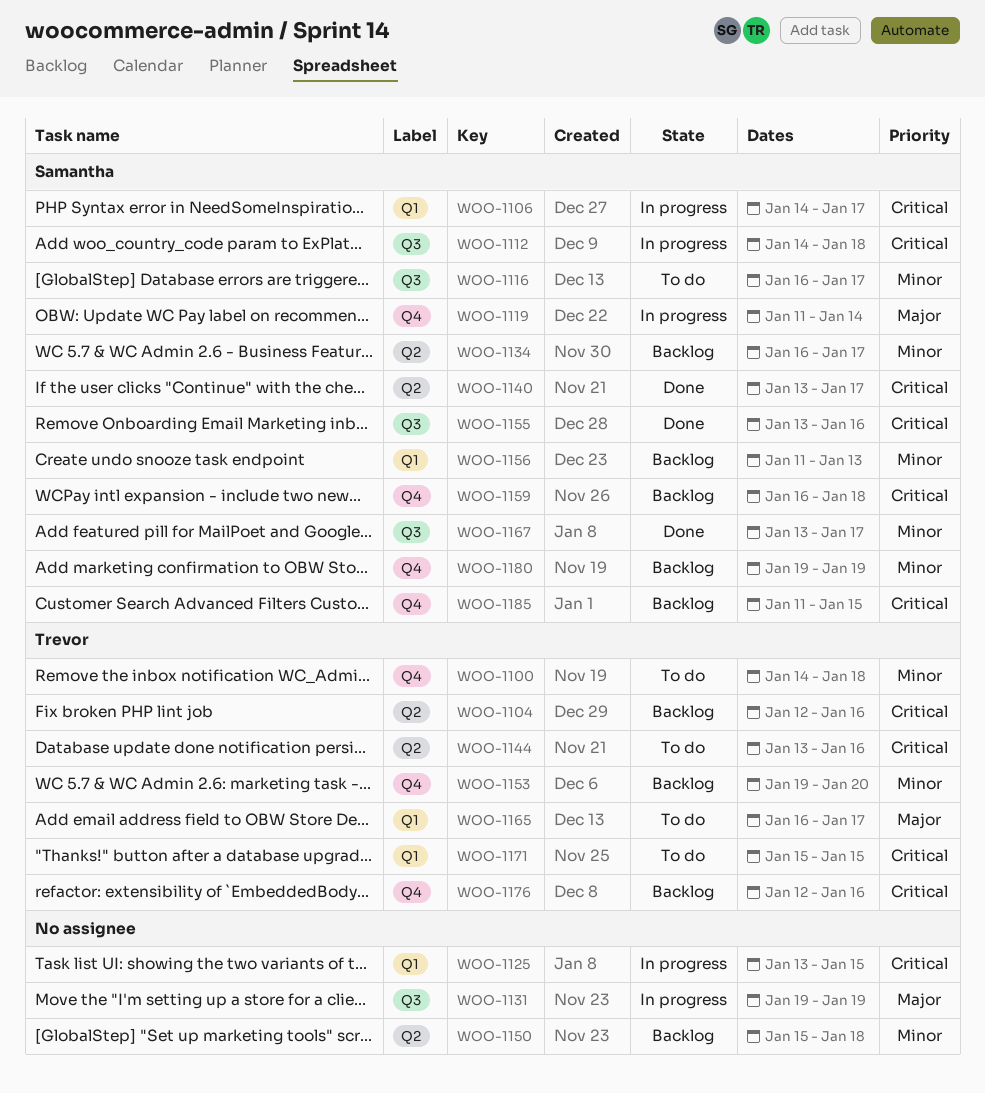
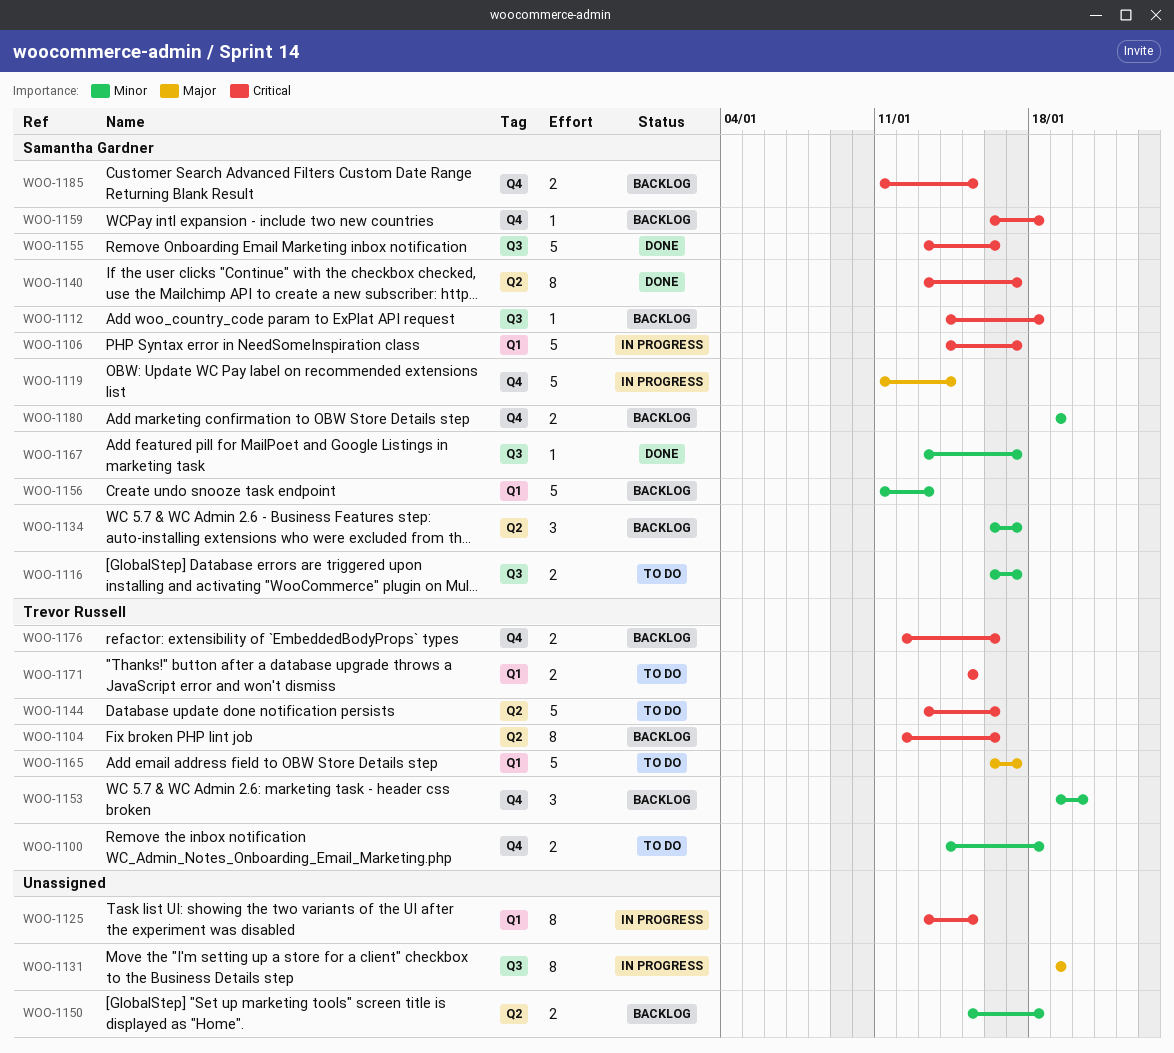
WOO-1112, status: In progress -> Backlog

